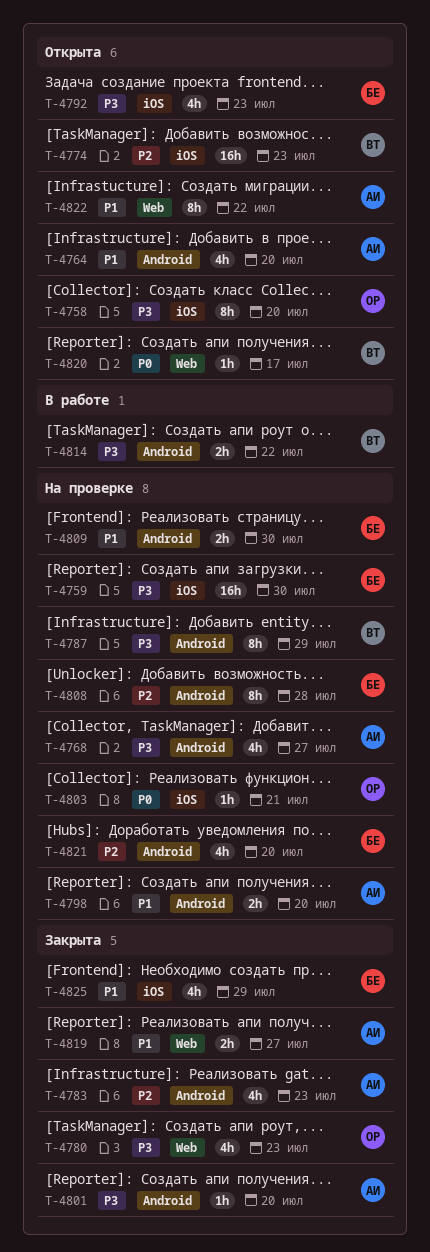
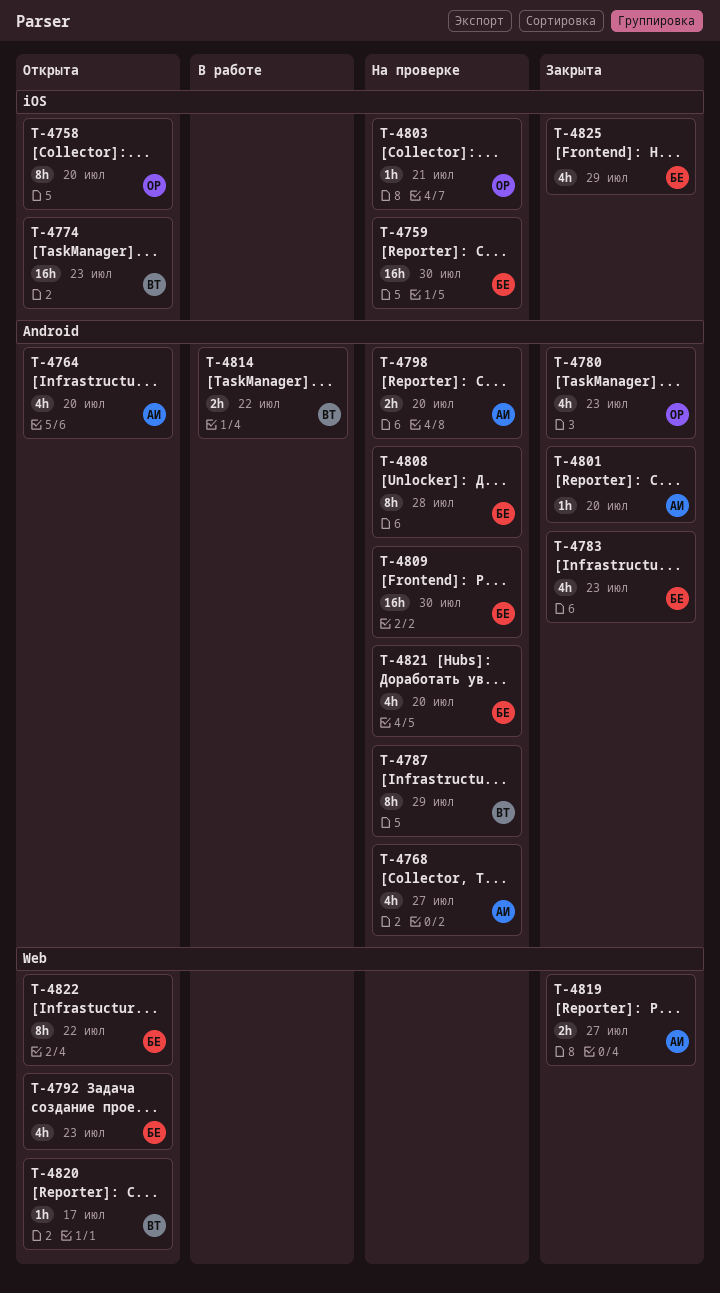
T-4780, label: Web -> Android
T-4783, owner: АИ -> БЕ
T-4792, label: iOS -> Web
T-4809, estimate: 2h -> 16h
T-4822, owner: АИ -> БЕ

